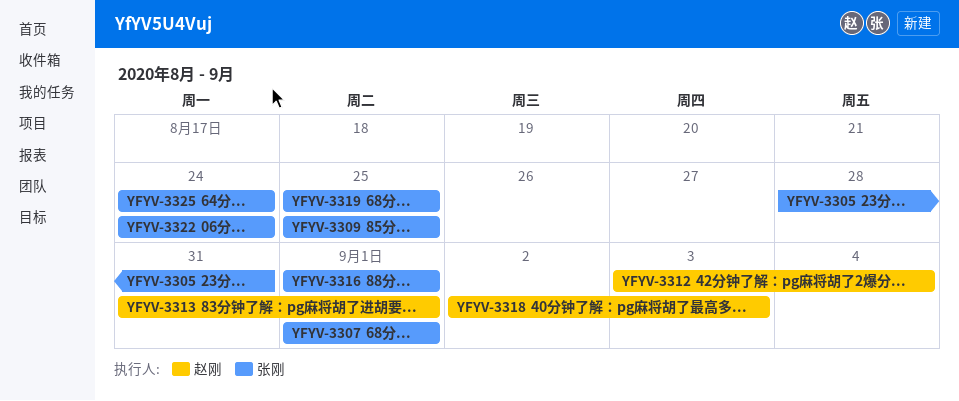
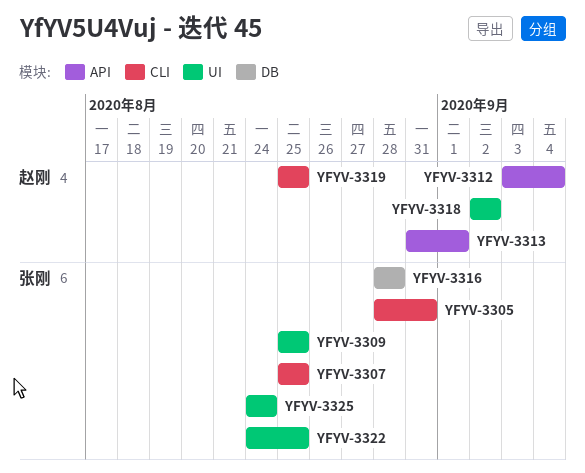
YFYV-3307, start: Sep 1 -> Aug 25
YFYV-3307, due: Sep 1 -> Aug 25
YFYV-3316, start: Sep 1 -> Aug 28
YFYV-3316, due: Sep 1 -> Aug 28
YFYV-3318, due: Sep 3 -> Sep 2
YFYV-3319, owner: 张刚 -> 赵刚
YFYV-3322, due: Aug 24 -> Aug 25

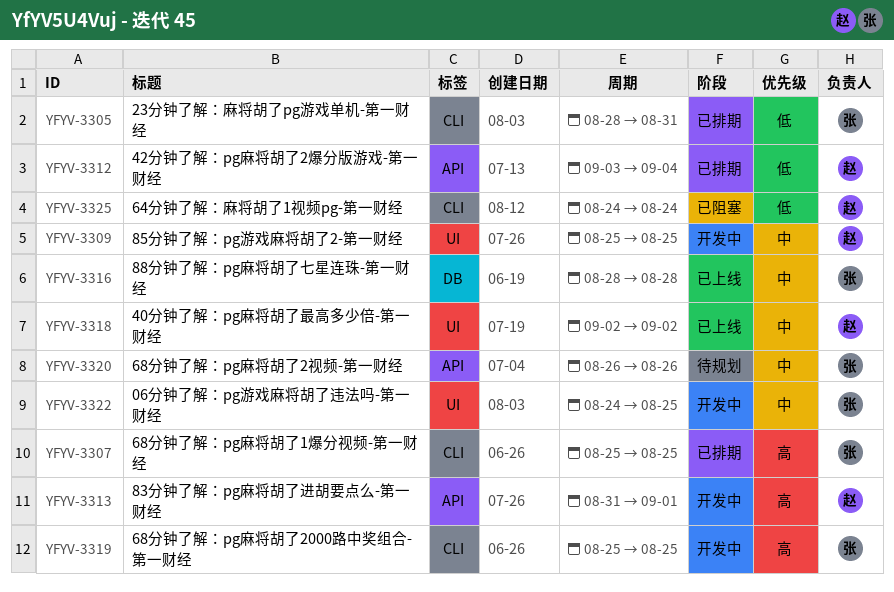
YFYV-3309, owner: 张刚 -> 赵刚
YFYV-3319, owner: 赵刚 -> 张刚
YFYV-3320: none -> present
YFYV-3325, owner: 张刚 -> 赵刚
YFYV-3325, label: UI -> CLI

